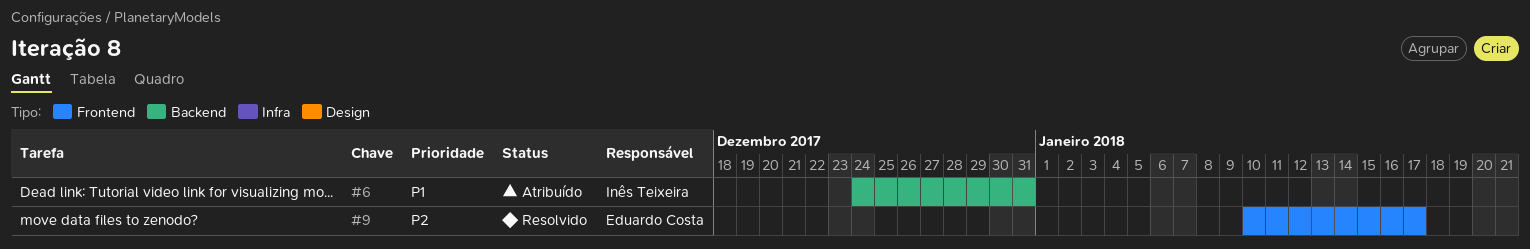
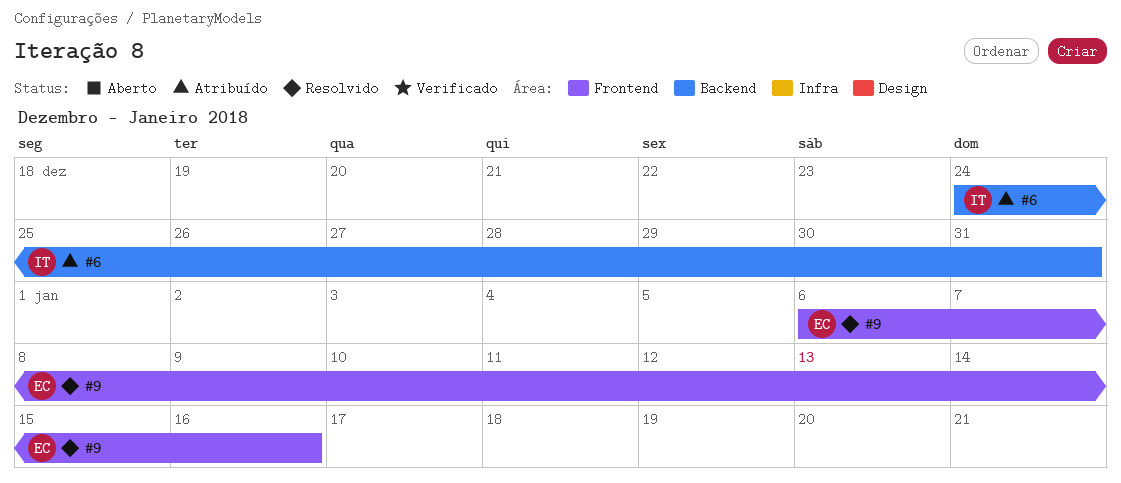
#9, start: Jan 10 -> Jan 6
#9, due: Jan 17 -> Jan 16

